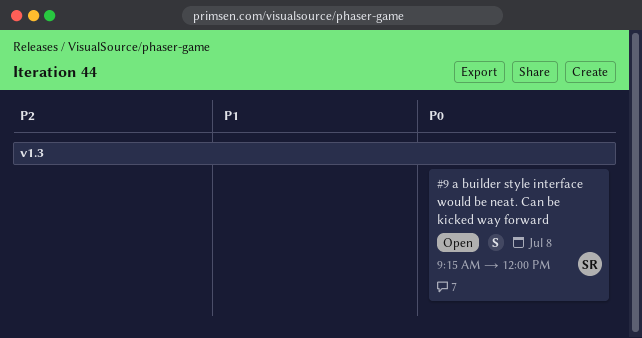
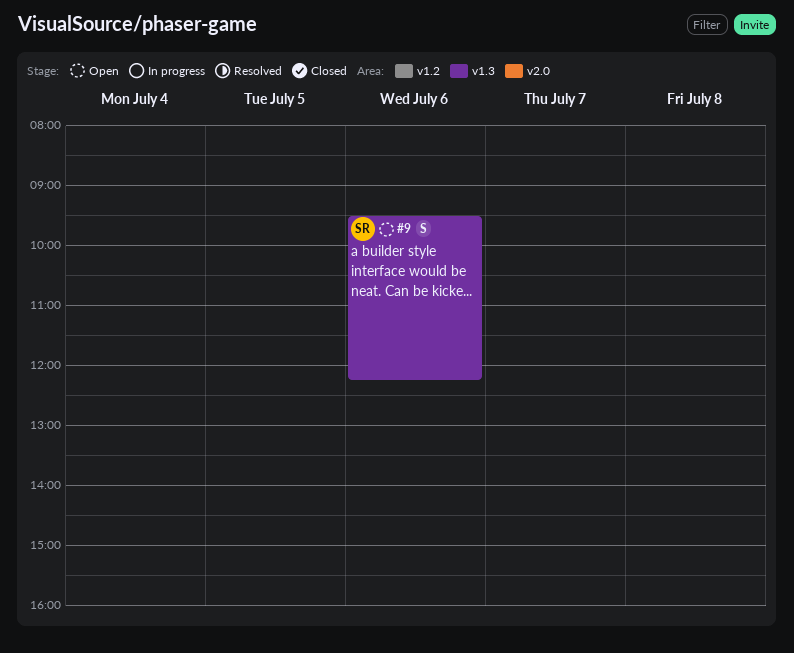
#9, day: Jul 8 -> Jul 6
#9, begins: 09:15 -> 09:30
#9, ends: 12:00 -> 12:15

